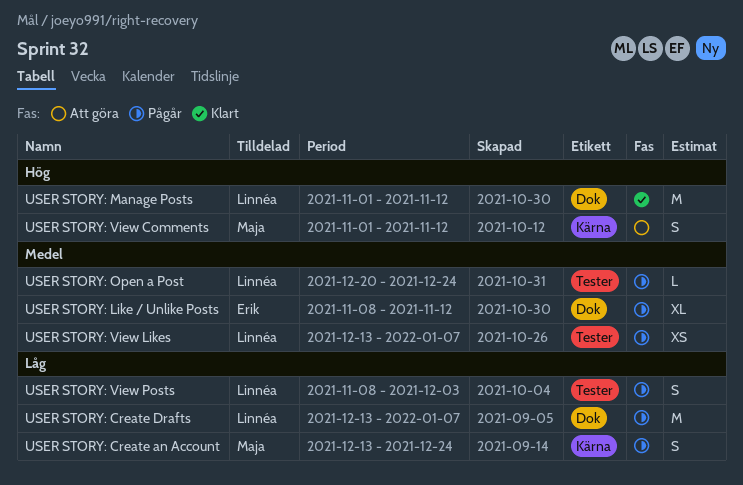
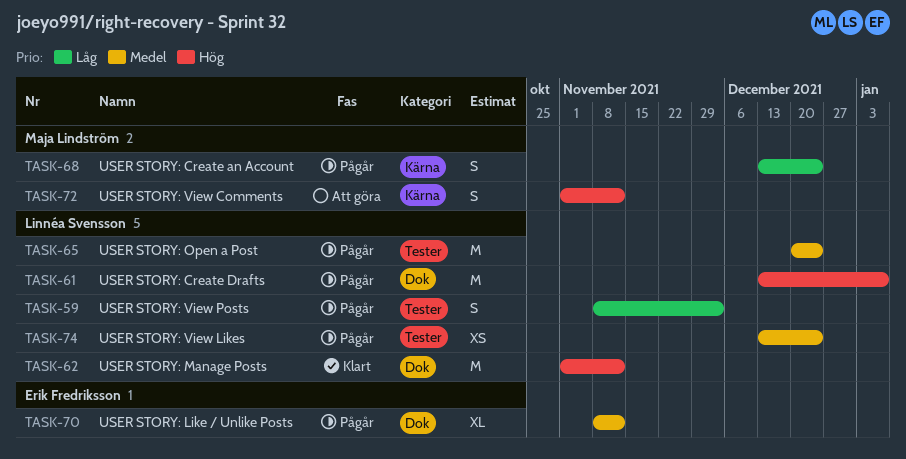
USER STORY: Create Drafts, priority: Låg -> Hög
USER STORY: Open a Post, estimate: L -> M
USER STORY: View Likes, due: Jan 7 -> Dec 24

